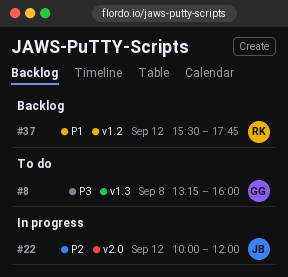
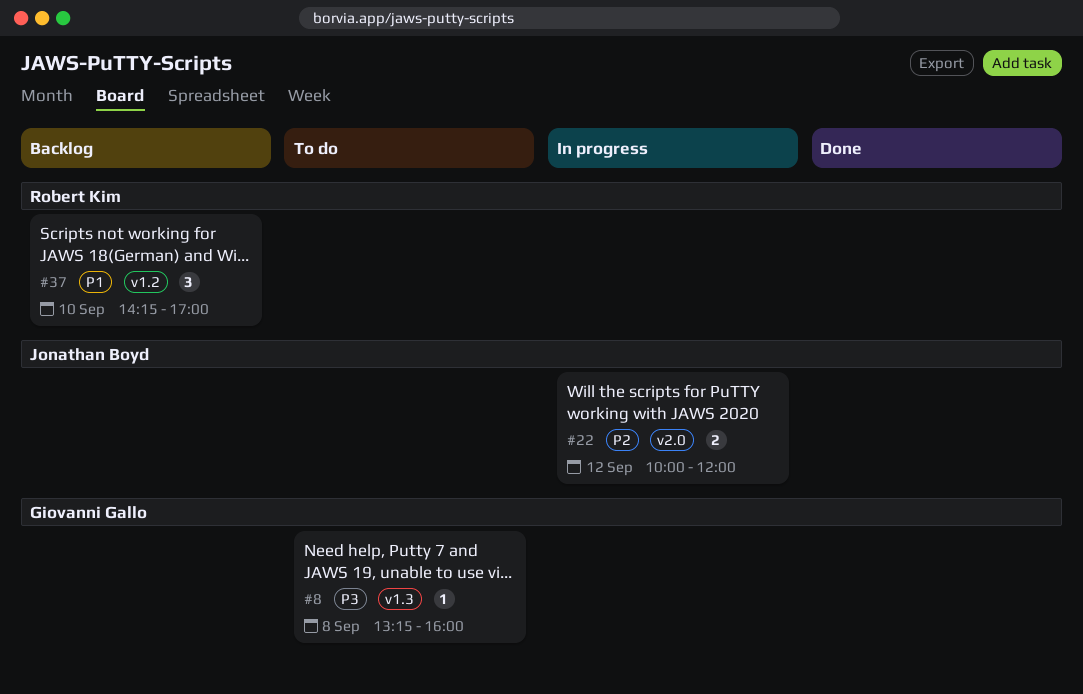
#37, day: Sep 12 -> Sep 10
#37, begins: 15:30 -> 14:15
#37, ends: 17:45 -> 17:00

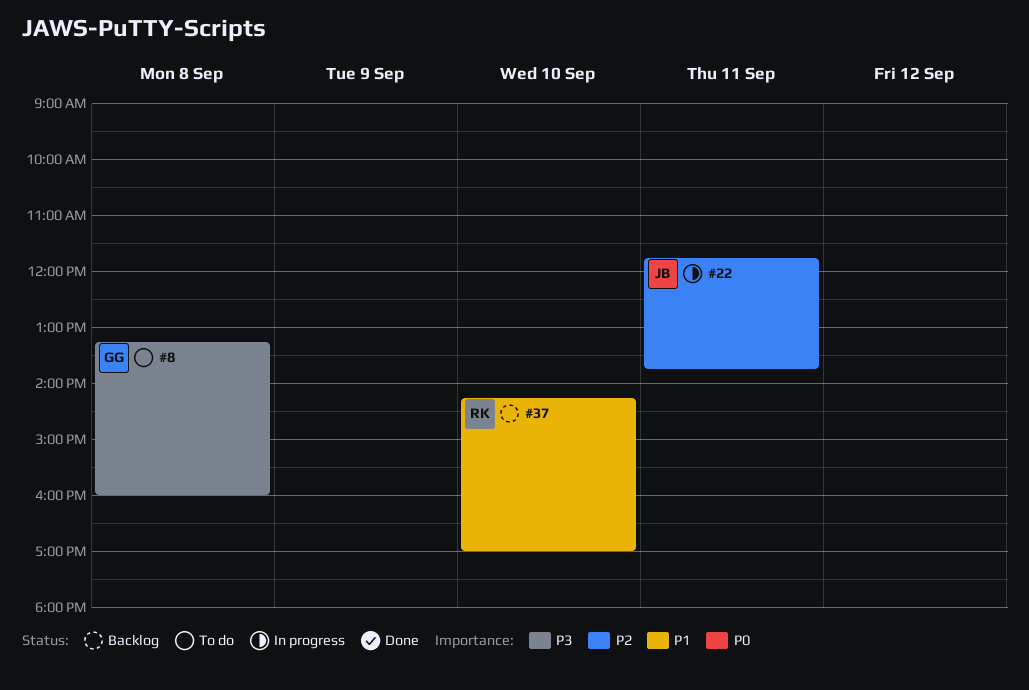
#22, day: Sep 12 -> Sep 11
#22, begins: 10:00 -> 11:45
#22, ends: 12:00 -> 13:45

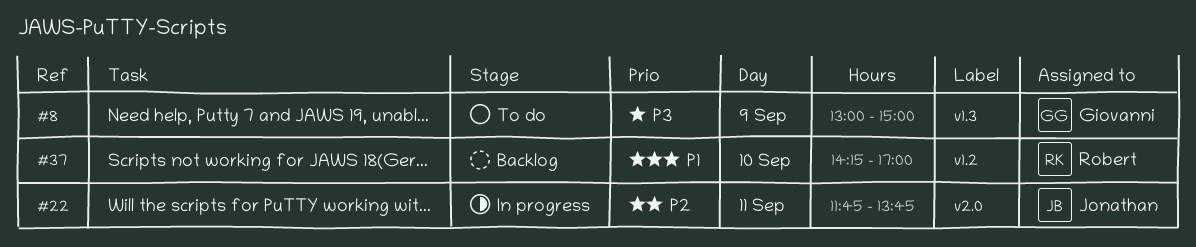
#8, day: Sep 8 -> Sep 9
#8, begins: 13:15 -> 13:00
#8, ends: 16:00 -> 15:00

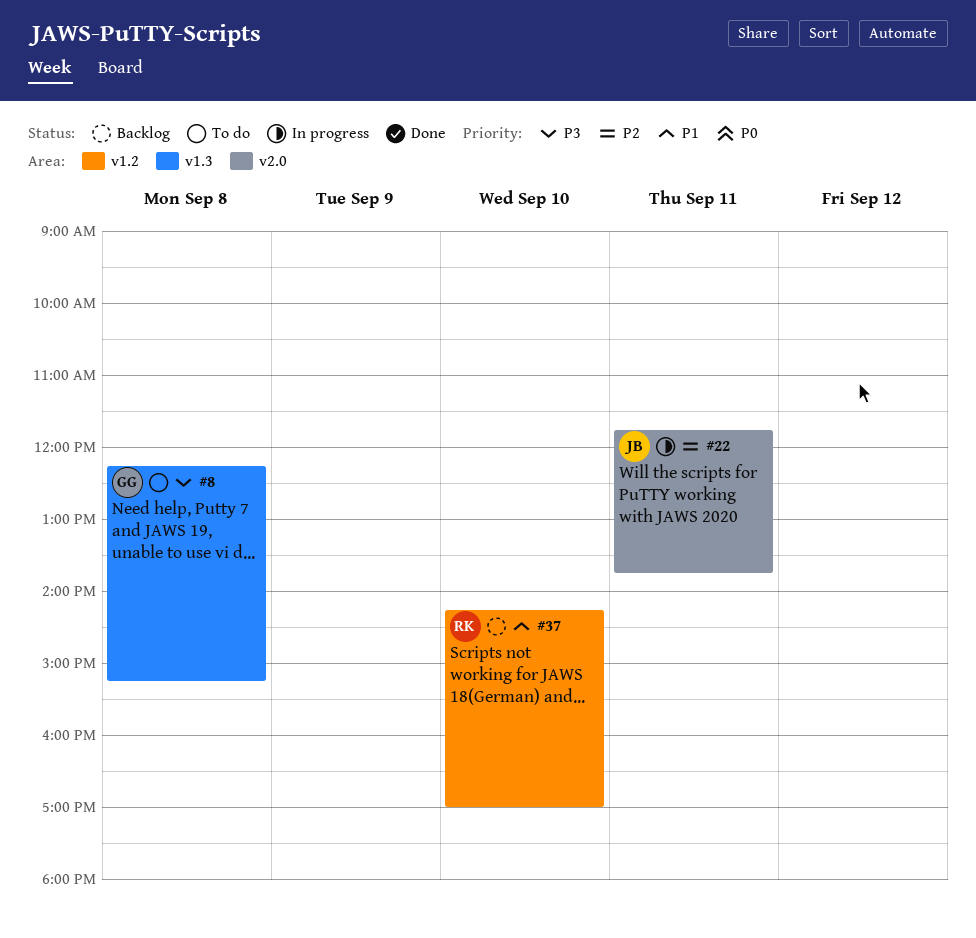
#8, day: Sep 9 -> Sep 8
#8, begins: 13:00 -> 12:15
#8, ends: 15:00 -> 15:15

